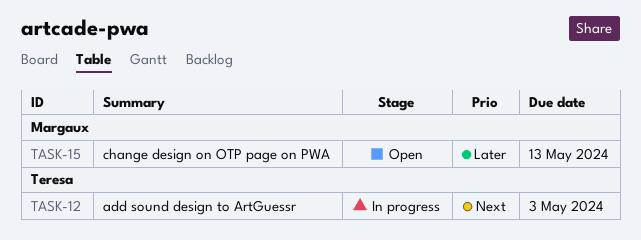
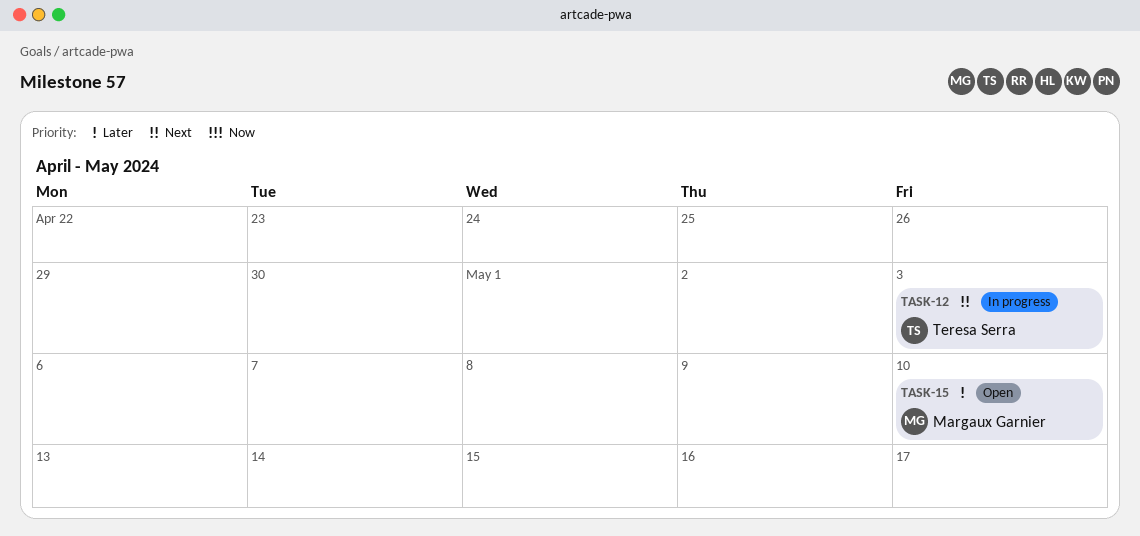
TASK-15, due: May 13 -> May 10

